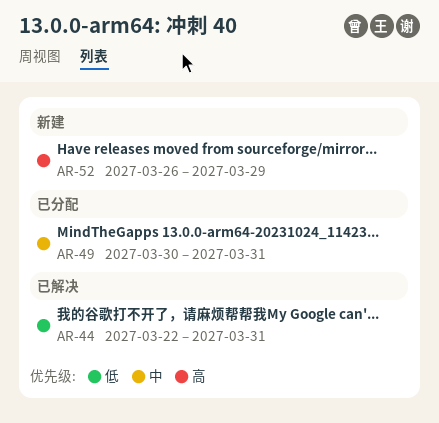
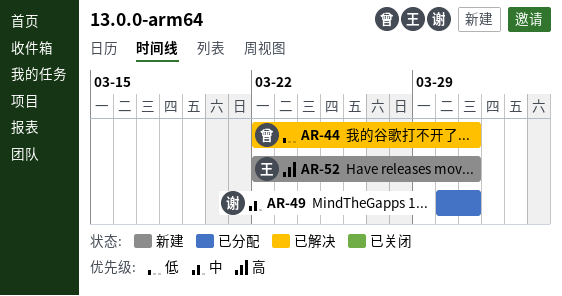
AR-52, start: Mar 26 -> Mar 22
AR-52, due: Mar 29 -> Mar 31

